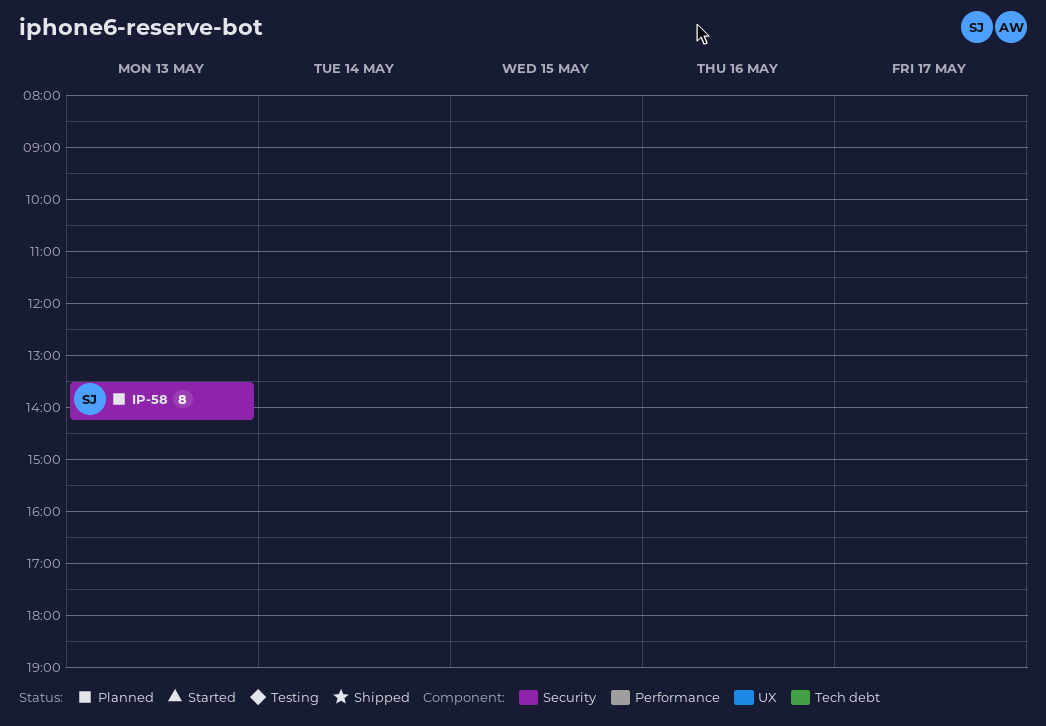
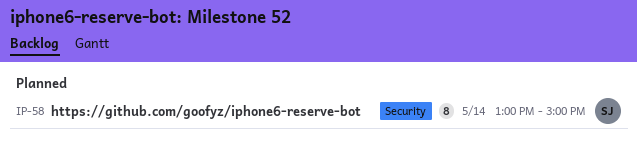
IP-58, day: May 13 -> May 14
IP-58, begins: 13:30 -> 13:00
IP-58, ends: 14:15 -> 15:00

